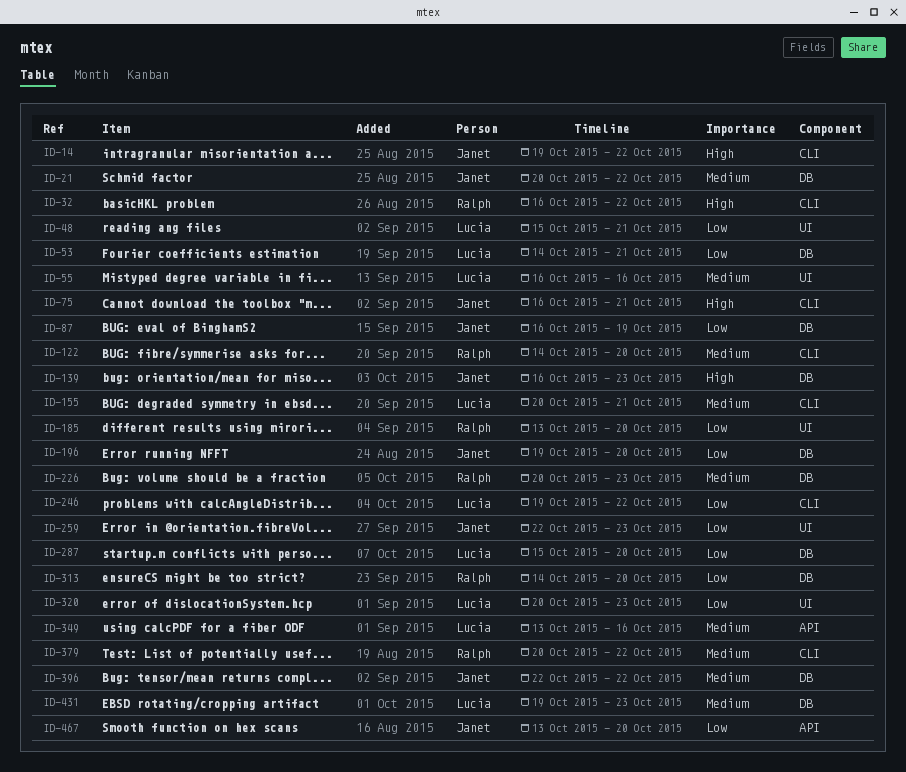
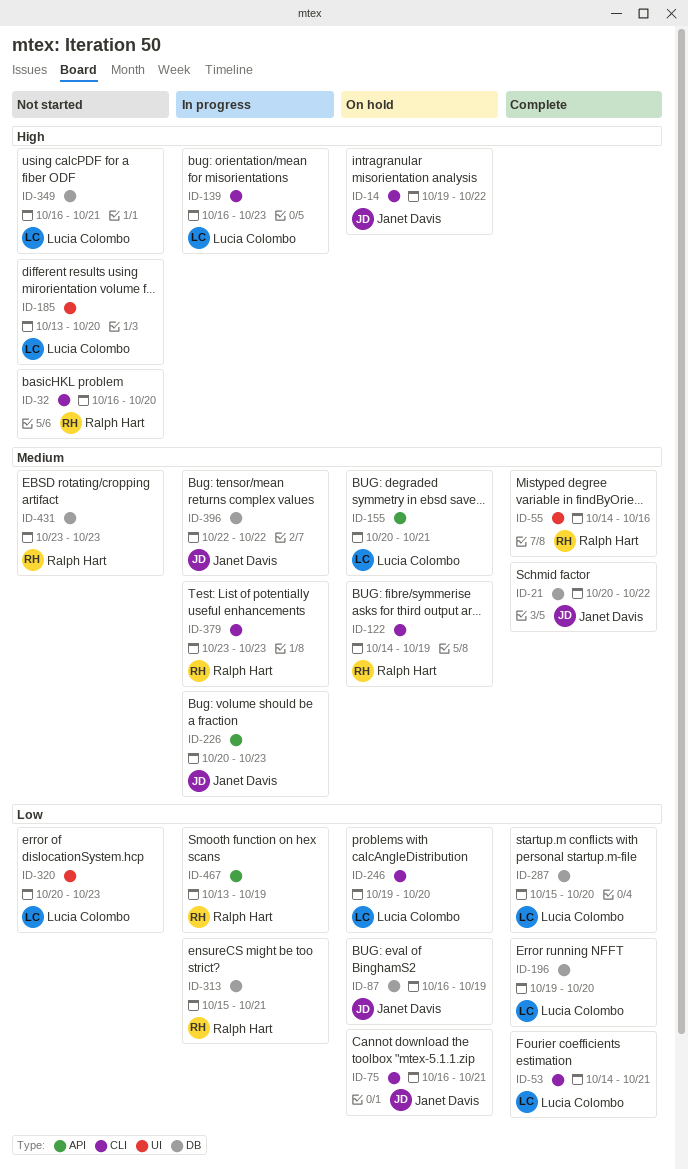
ID-32, due: Oct 22 -> Oct 20
ID-48: present -> none
ID-53, label: DB -> CLI
ID-55, owner: Lucia Colombo -> Ralph Hart
ID-55, start: Oct 16 -> Oct 14
ID-75, priority: High -> Low
ID-122, due: Oct 20 -> Oct 19
ID-139, owner: Janet Davis -> Lucia Colombo
ID-139, label: DB -> CLI
ID-155, label: CLI -> API
ID-185, owner: Ralph Hart -> Lucia Colombo
ID-185, priority: Low -> High
ID-196, owner: Janet Davis -> Lucia Colombo
ID-226, owner: Ralph Hart -> Janet Davis
ID-226, label: DB -> API
ID-246, due: Oct 22 -> Oct 20
ID-259: present -> none
ID-313, start: Oct 14 -> Oct 15
ID-313, due: Oct 20 -> Oct 21
ID-349, priority: Medium -> High
ID-349, label: API -> DB
ID-349, start: Oct 13 -> Oct 16
ID-349, due: Oct 16 -> Oct 21
ID-379, start: Oct 20 -> Oct 23
ID-379, due: Oct 22 -> Oct 23
ID-431, owner: Lucia Colombo -> Ralph Hart
ID-431, start: Oct 19 -> Oct 23
ID-467, owner: Janet Davis -> Ralph Hart
ID-467, due: Oct 20 -> Oct 19

